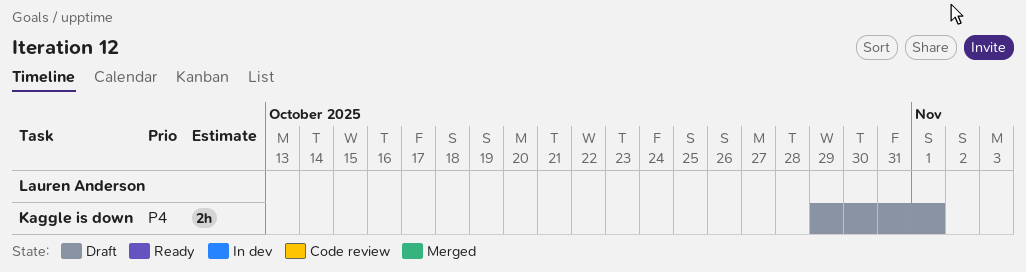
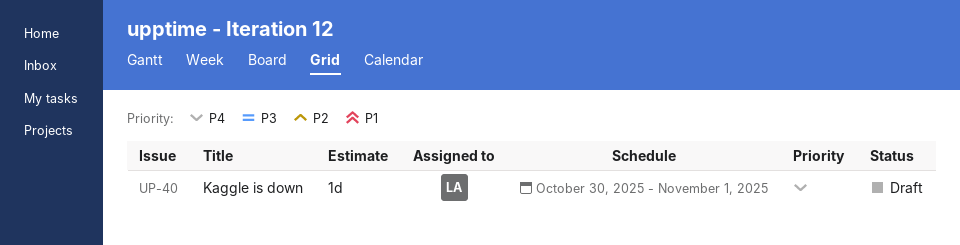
Kaggle is down, estimate: 2h -> 1d
Kaggle is down, start: Oct 29 -> Oct 30

